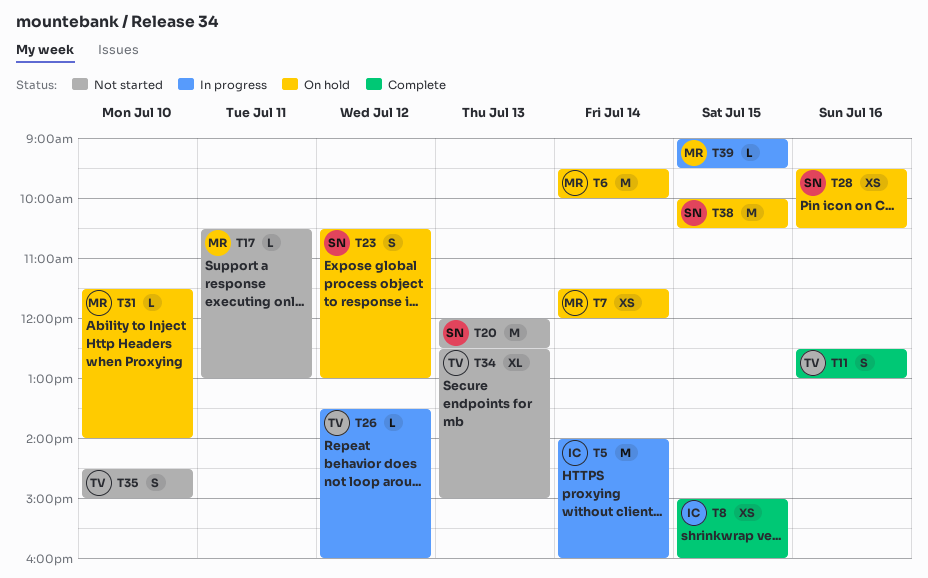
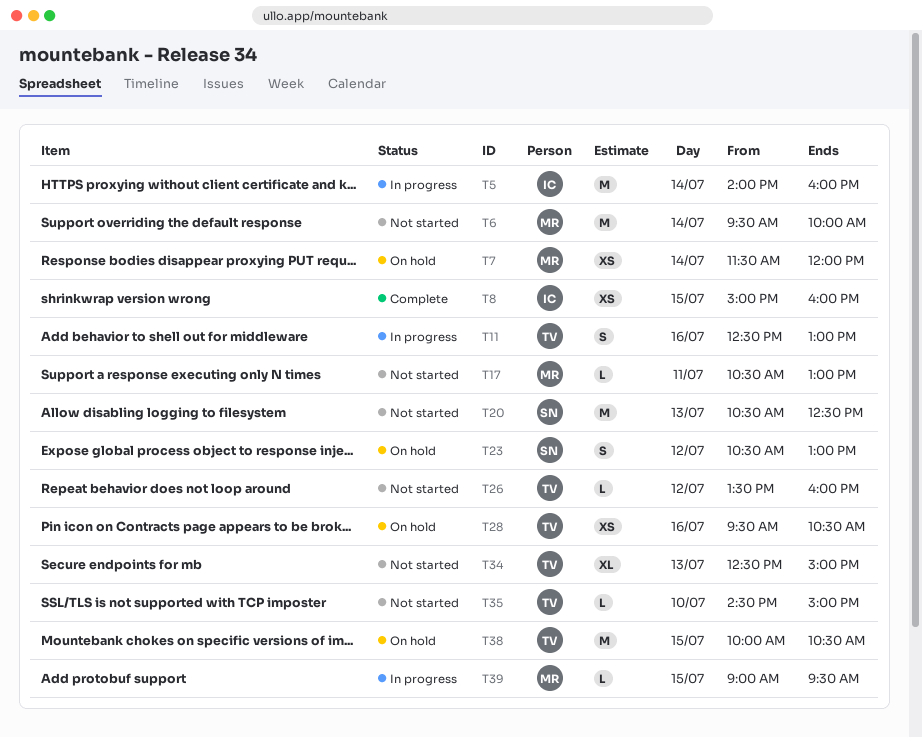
T6, status: On hold -> Not started
T11, status: Complete -> In progress
T20, begins: 12:00 -> 10:30
T26, status: In progress -> Not started
T28, owner: SN -> TV
T31: present -> none
T35, estimate: S -> L
T38, owner: SN -> TV

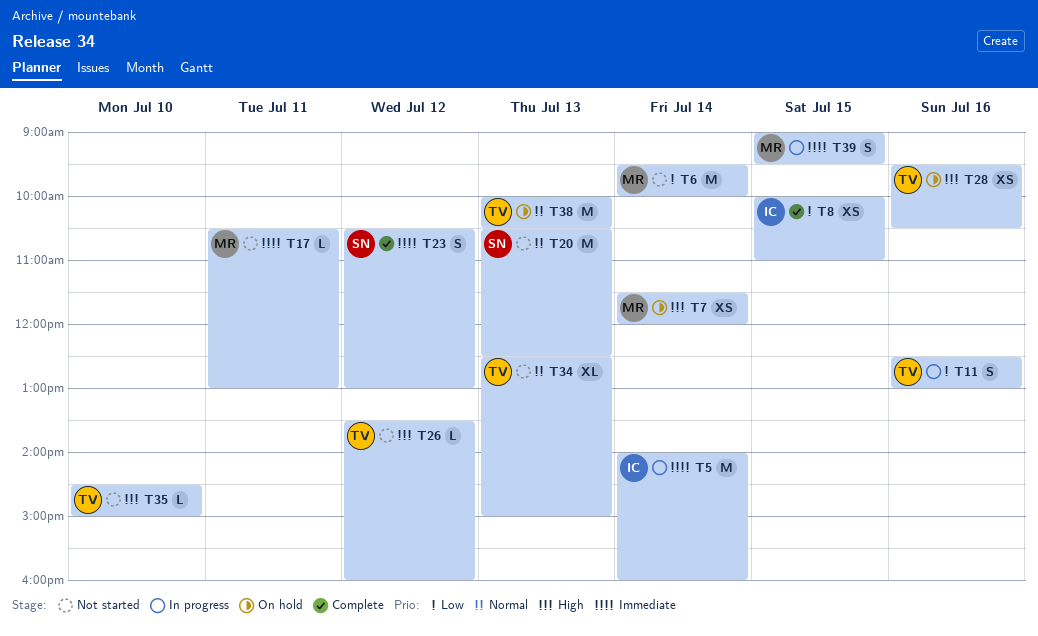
T8, begins: 15:00 -> 10:00
T8, ends: 16:00 -> 11:00
T23, status: On hold -> Complete
T38, day: Jul 15 -> Jul 13
T39, estimate: L -> S

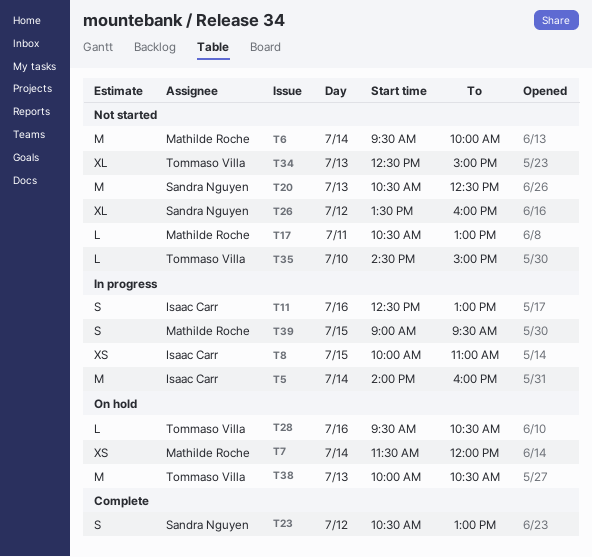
T8, status: Complete -> In progress
T11, owner: Tommaso Villa -> Isaac Carr
T26, owner: Tommaso Villa -> Sandra Nguyen
T26, estimate: L -> XL
T28, estimate: XS -> L

